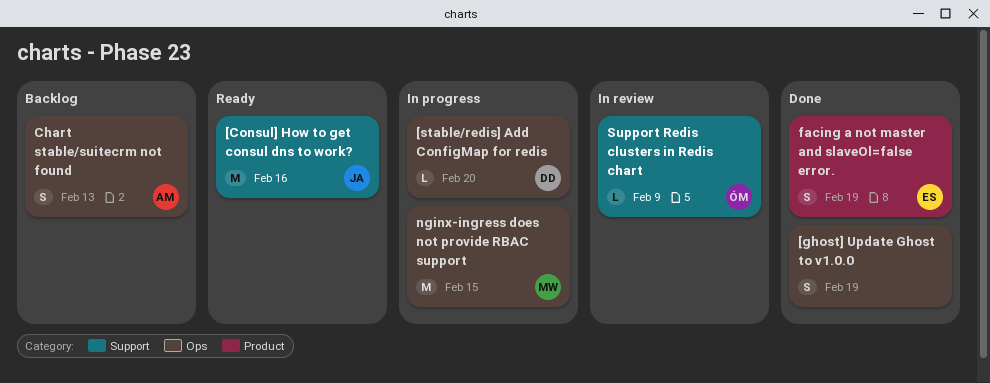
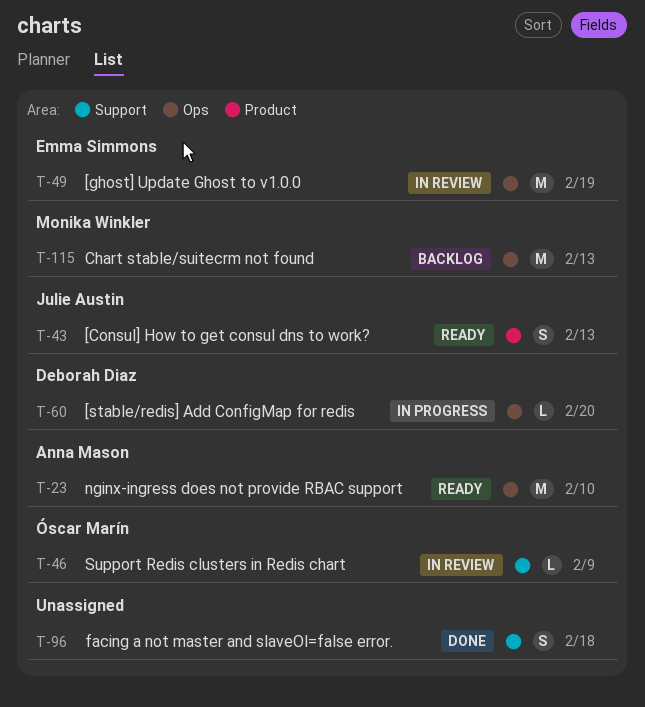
[Consul] How to get consul dns to work?, label: Support -> Product
[Consul] How to get consul dns to work?, estimate: M -> S
[Consul] How to get consul dns to work?, due: Feb 16 -> Feb 13
[ghost] Update Ghost to v1.0.0, status: Done -> In review
[ghost] Update Ghost to v1.0.0, owner: none -> Emma Simmons
[ghost] Update Ghost to v1.0.0, estimate: S -> M
Chart stable/suitecrm not found, owner: Anna Mason -> Monika Winkler
Chart stable/suitecrm not found, estimate: S -> M
facing a not master and slaveOl=false error., owner: Emma Simmons -> none
facing a not master and slaveOl=false error., label: Product -> Support
facing a not master and slaveOl=false error., due: Feb 19 -> Feb 18
nginx-ingress does not provide RBAC support, status: In progress -> Ready
nginx-ingress does not provide RBAC support, owner: Monika Winkler -> Anna Mason
nginx-ingress does not provide RBAC support, due: Feb 15 -> Feb 10

